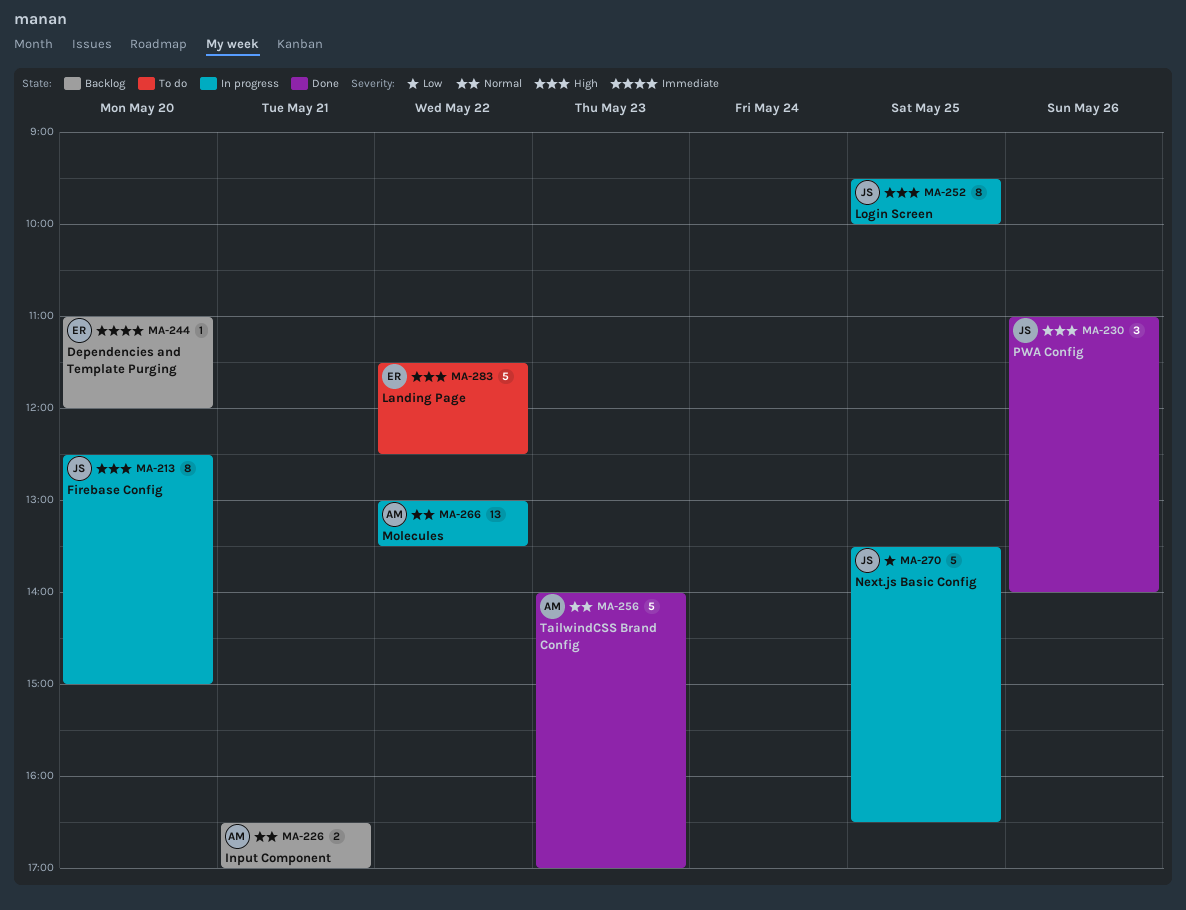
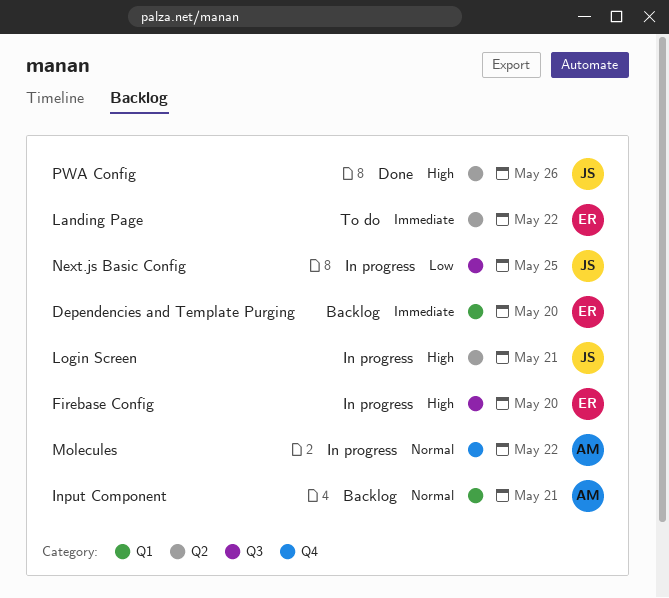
Firebase Config, owner: JS -> ER
Landing Page, priority: High -> Immediate
Login Screen, day: May 25 -> May 21
TailwindCSS Brand Config: present -> none

